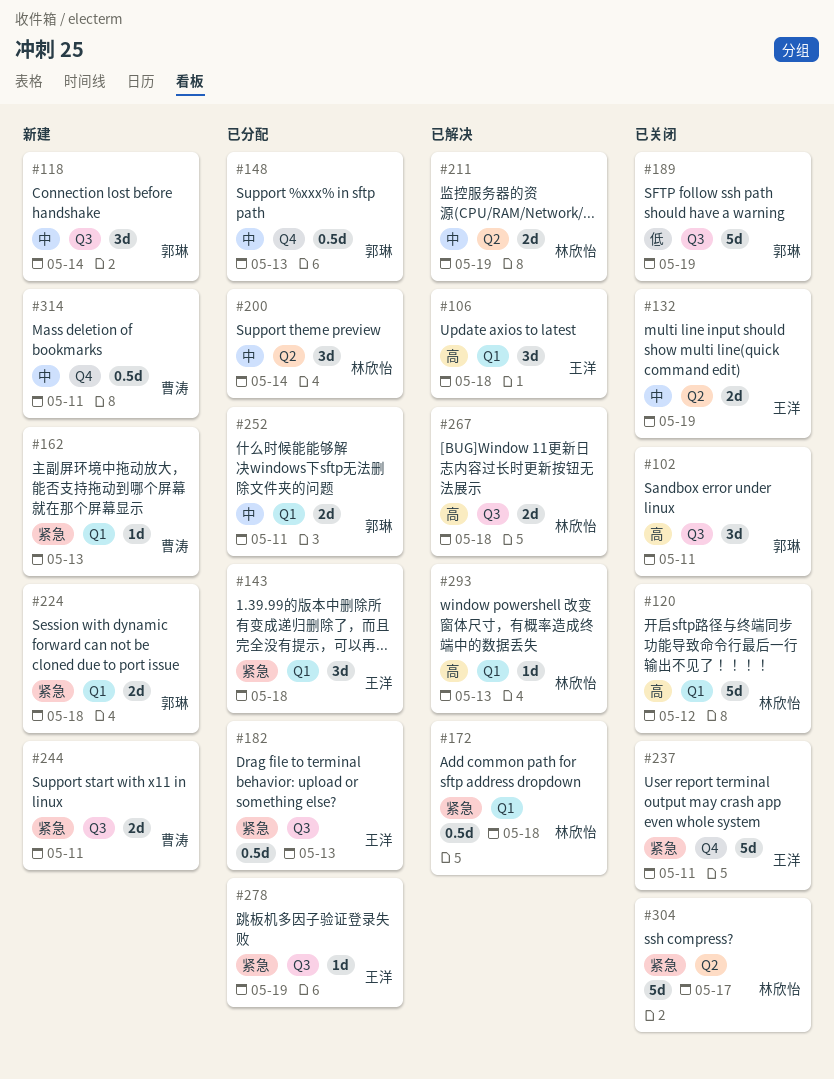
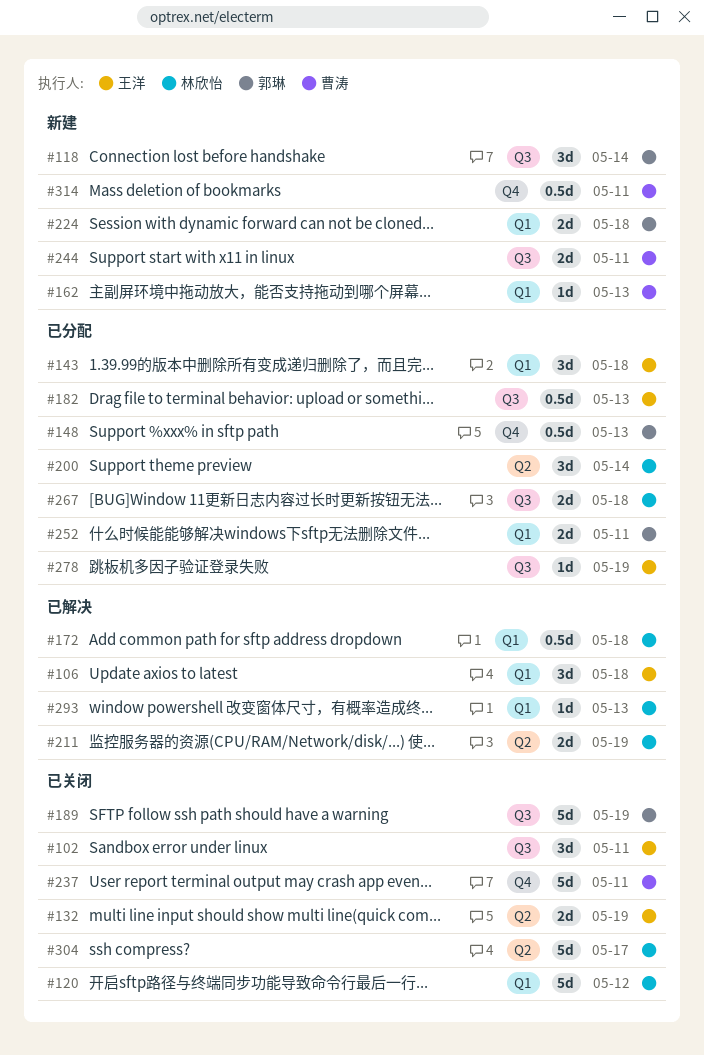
#102, owner: 郭琳 -> 王洋
#237, owner: 王洋 -> 曹涛
#267, status: 已解决 -> 已分配

